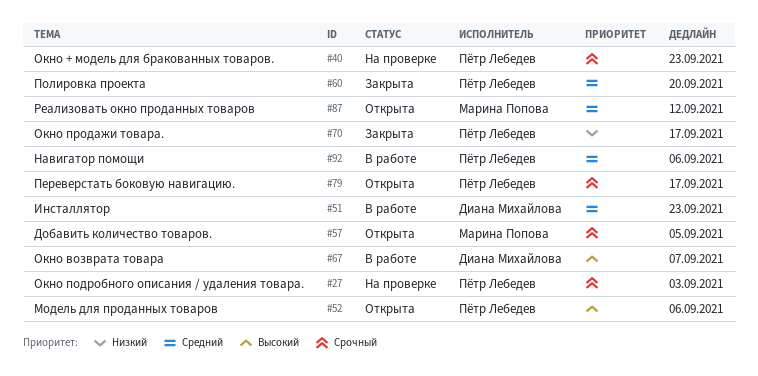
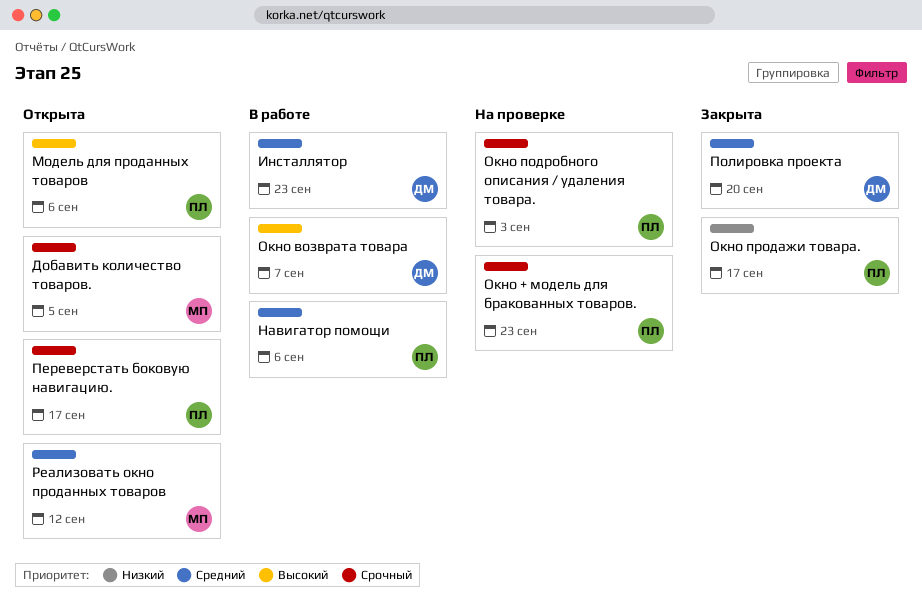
Полировка проекта, owner: Пётр Лебедев -> Диана Михайлова

